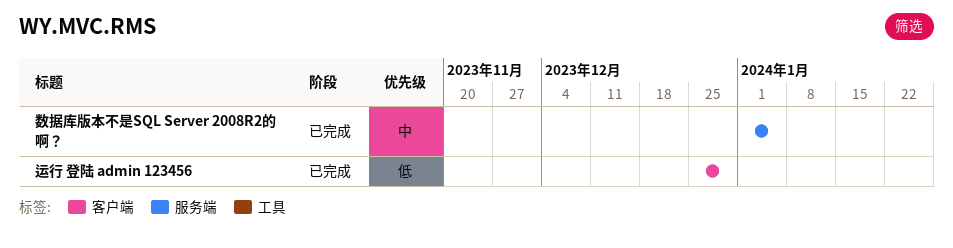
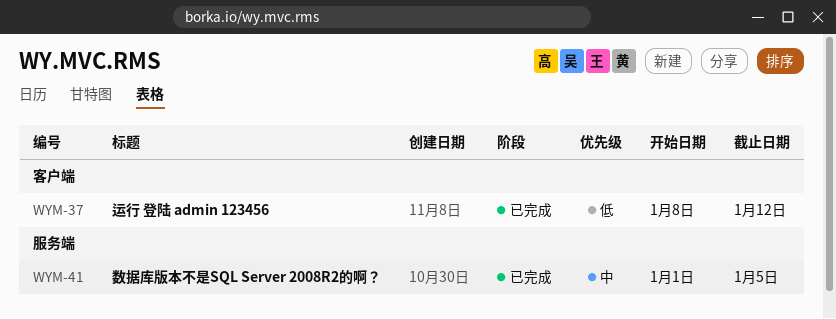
运行 登陆 admin 123456, start: Dec 25 -> Jan 8
运行 登陆 admin 123456, due: Dec 29 -> Jan 12

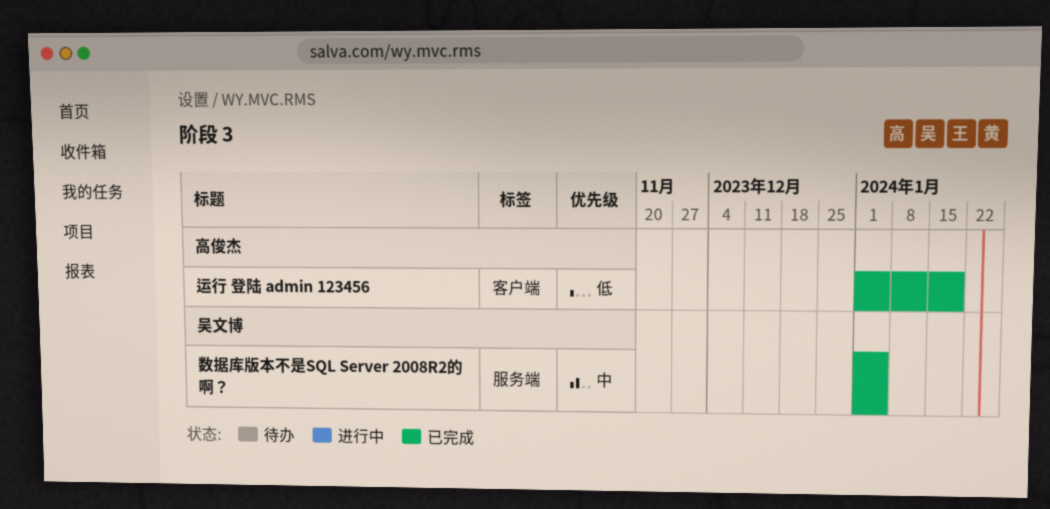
运行 登陆 admin 123456, start: Jan 8 -> Jan 1
运行 登陆 admin 123456, due: Jan 12 -> Jan 19

